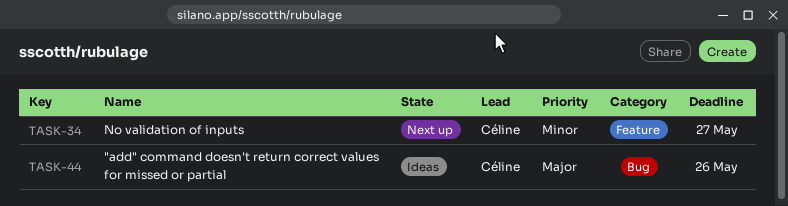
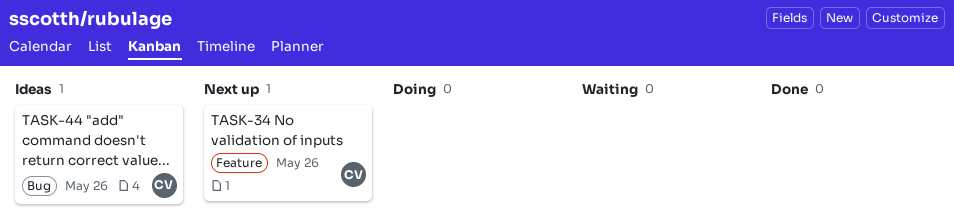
TASK-34, due: May 27 -> May 26

